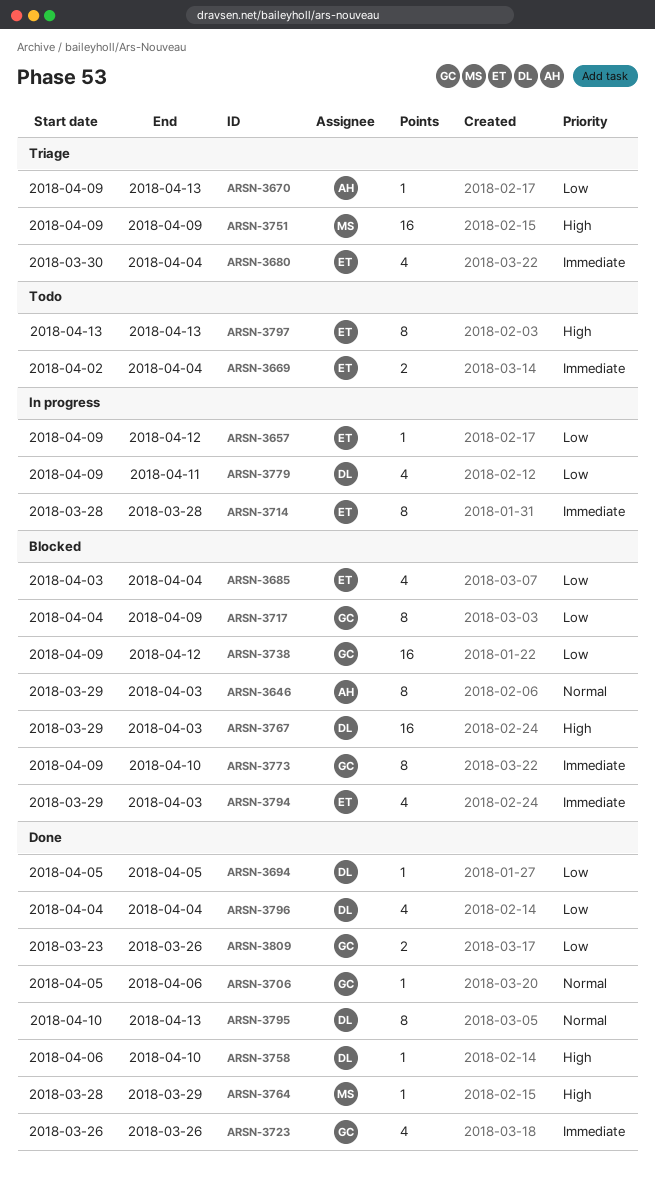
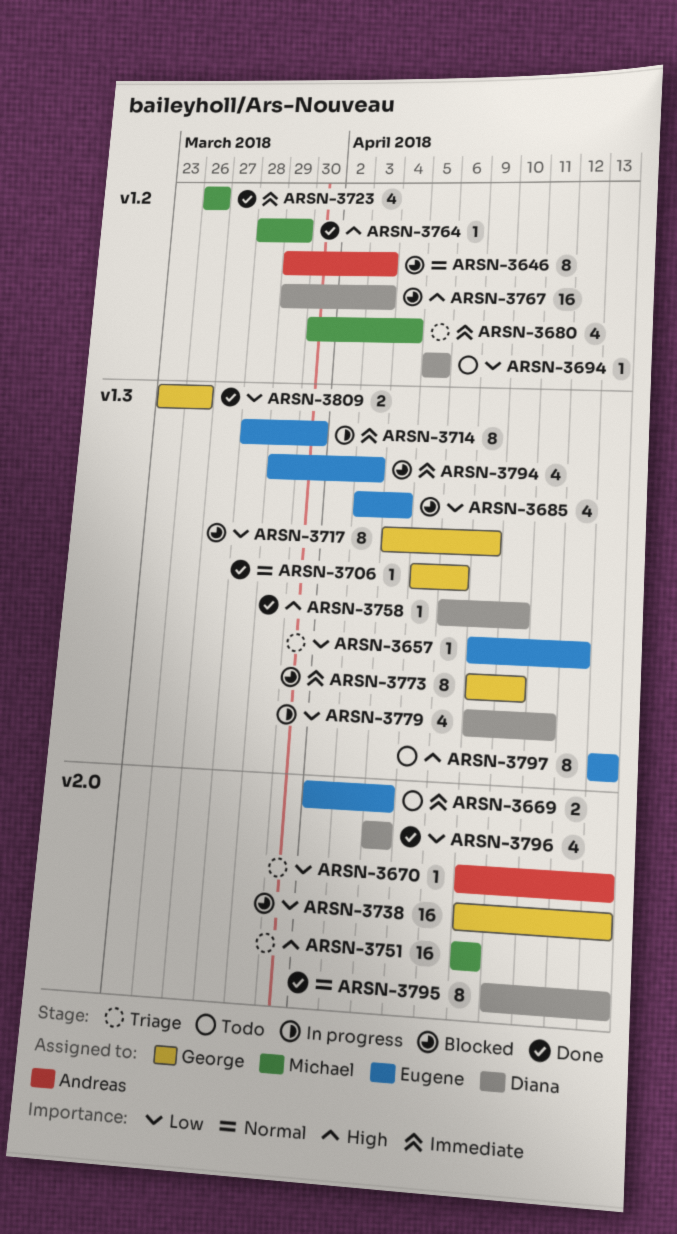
ARSN-3657, status: In progress -> Triage
ARSN-3680, owner: Eugene -> Michael
ARSN-3694, status: Done -> Todo
ARSN-3714, due: Mar 28 -> Mar 30
ARSN-3723, owner: George -> Michael
ARSN-3738, due: Apr 12 -> Apr 13

